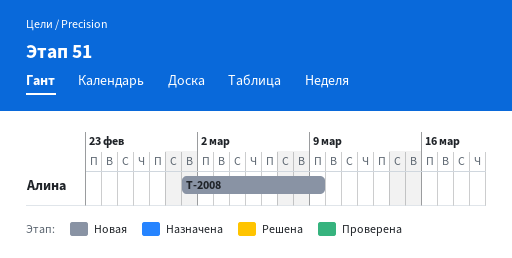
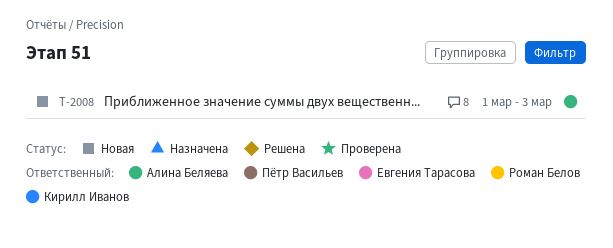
T-2008, due: Mar 9 -> Mar 3

